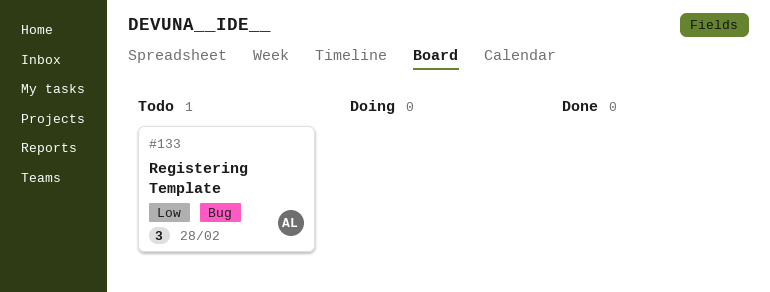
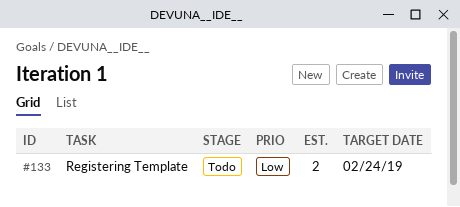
#133, estimate: 3 -> 2
#133, due: Feb 28 -> Feb 24

